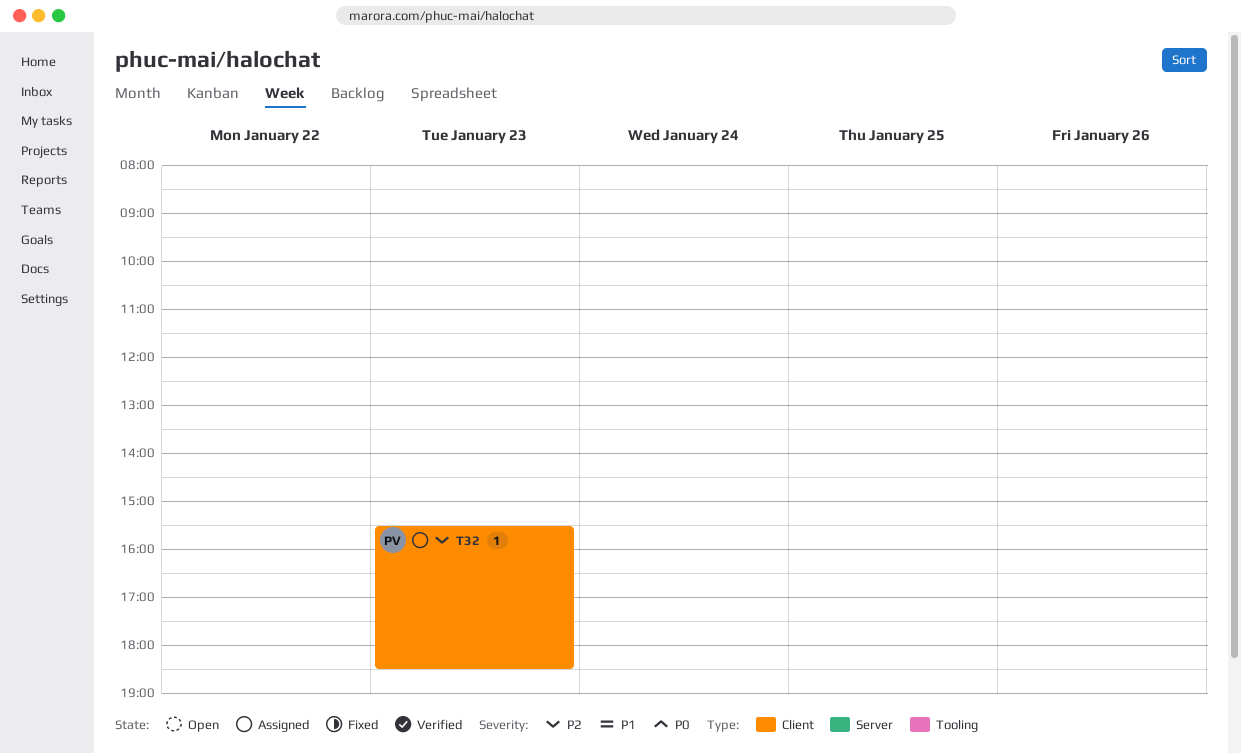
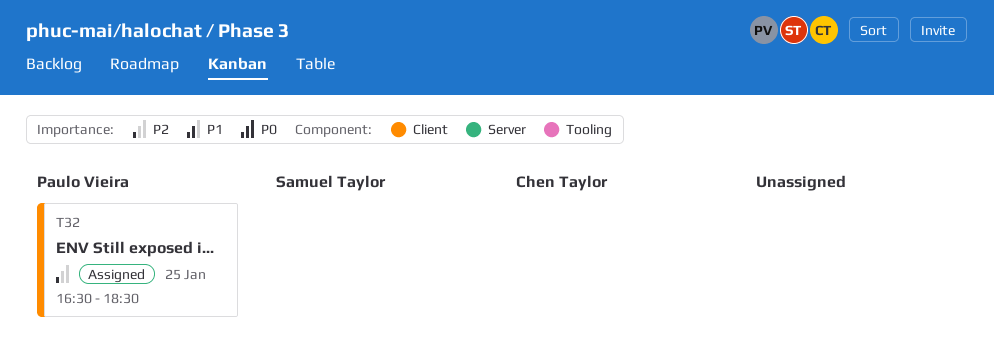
T32, day: Jan 23 -> Jan 25
T32, begins: 15:30 -> 16:30

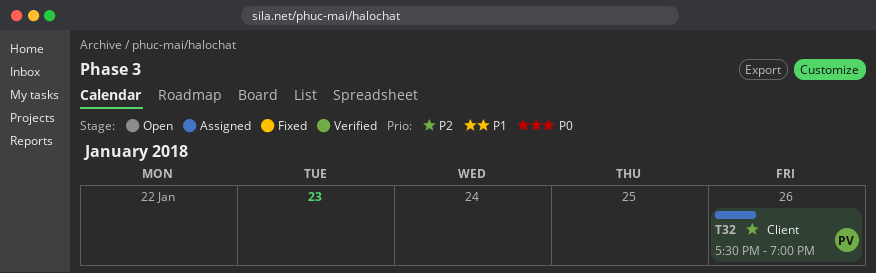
T32, day: Jan 25 -> Jan 26
T32, begins: 16:30 -> 17:30
T32, ends: 18:30 -> 19:00

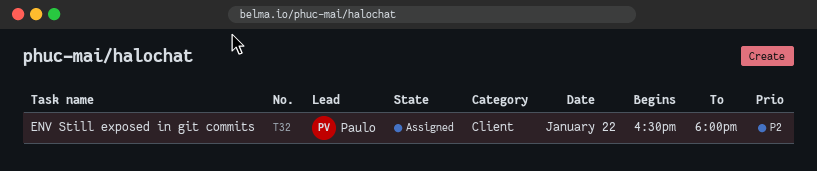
T32, day: Jan 26 -> Jan 22
T32, begins: 17:30 -> 16:30
T32, ends: 19:00 -> 18:00

